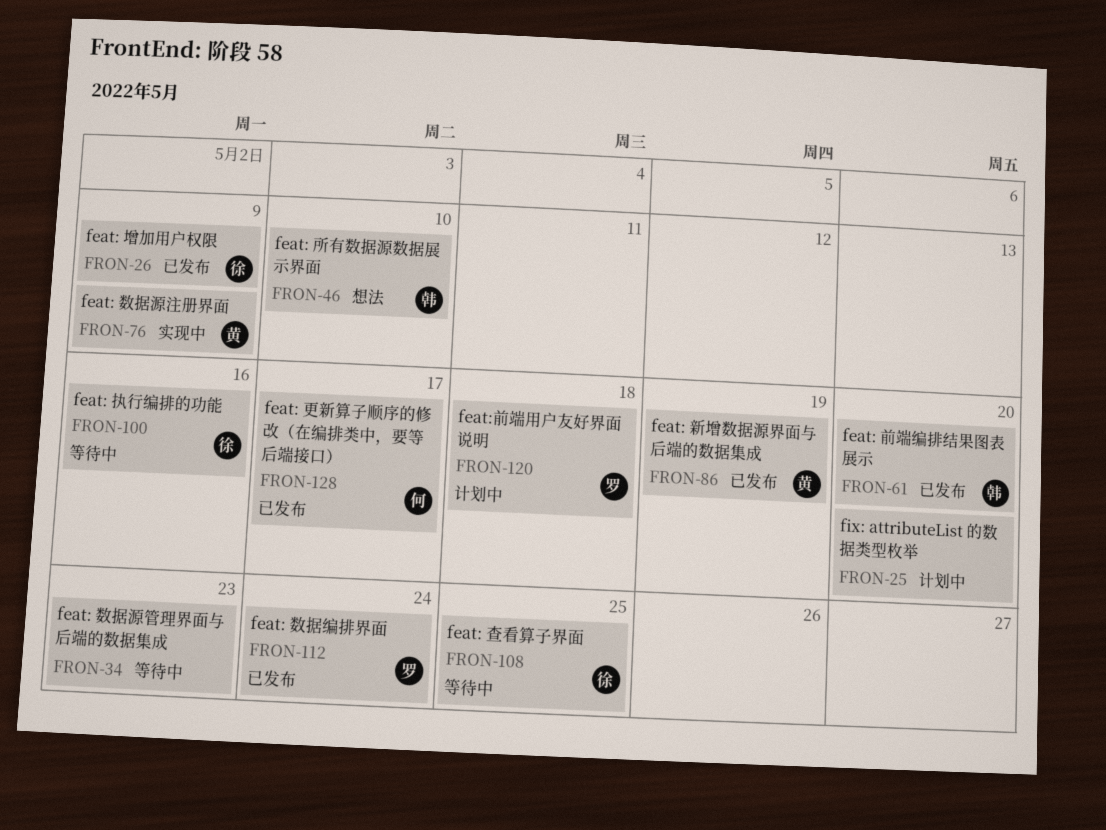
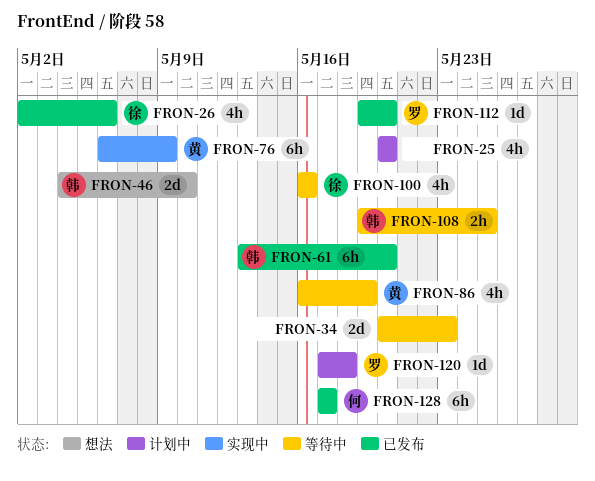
FRON-26, due: May 9 -> May 6
FRON-86, status: 已发布 -> 等待中
FRON-108, owner: 徐 -> 韩
FRON-112, due: May 24 -> May 20

